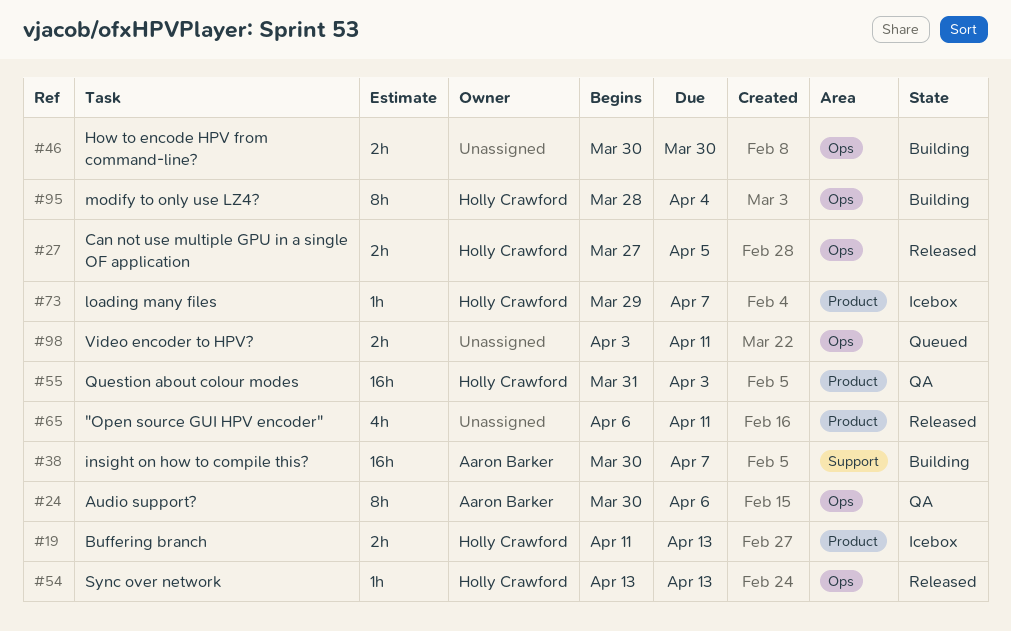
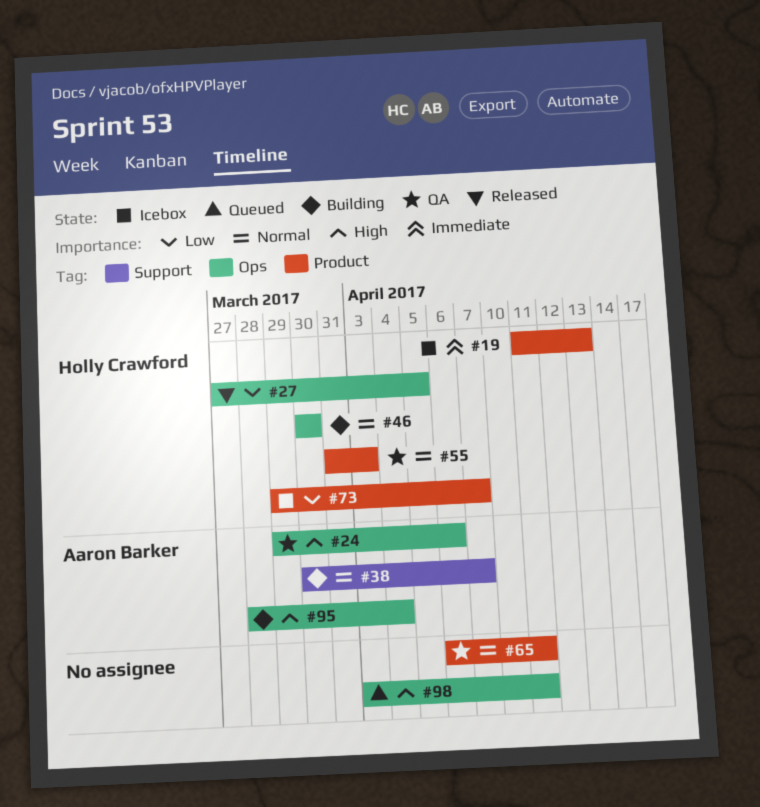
#24, start: Mar 30 -> Mar 29
#46, owner: none -> Holly Crawford
#54: present -> none
#65, status: Released -> QA
#95, owner: Holly Crawford -> Aaron Barker

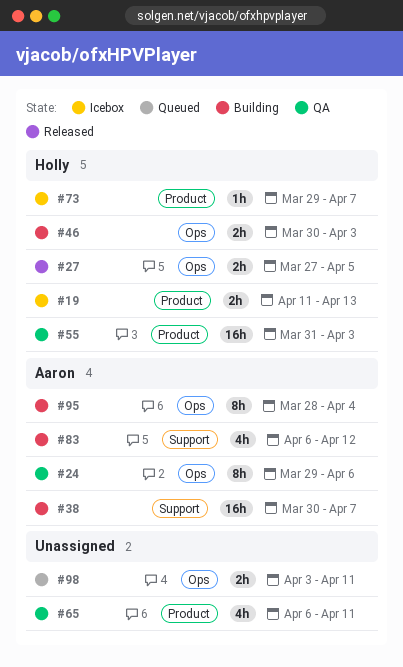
#46, due: Mar 30 -> Apr 3
#83: none -> present

